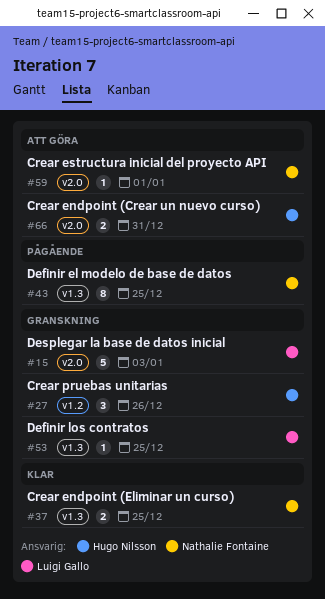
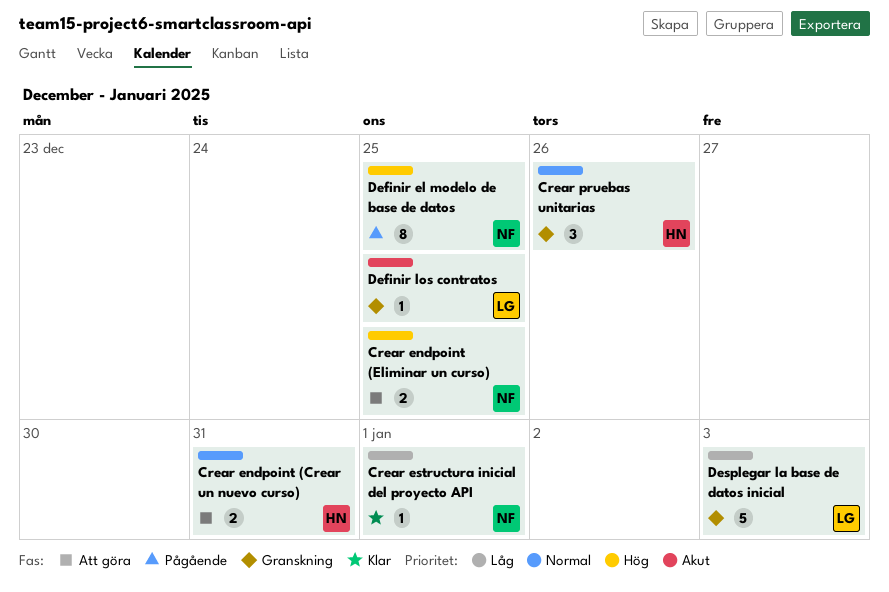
Crear endpoint (Eliminar un curso), status: Klar -> Att göra
Crear estructura inicial del proyecto API, status: Att göra -> Klar

